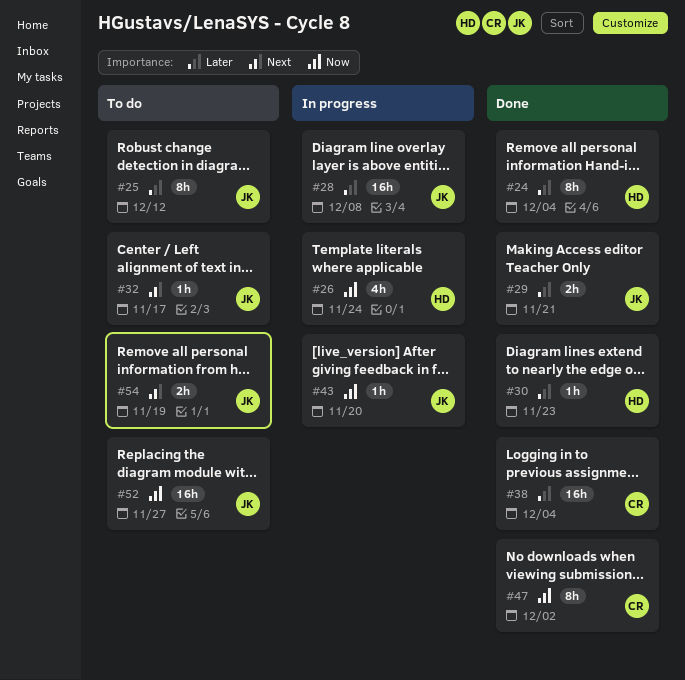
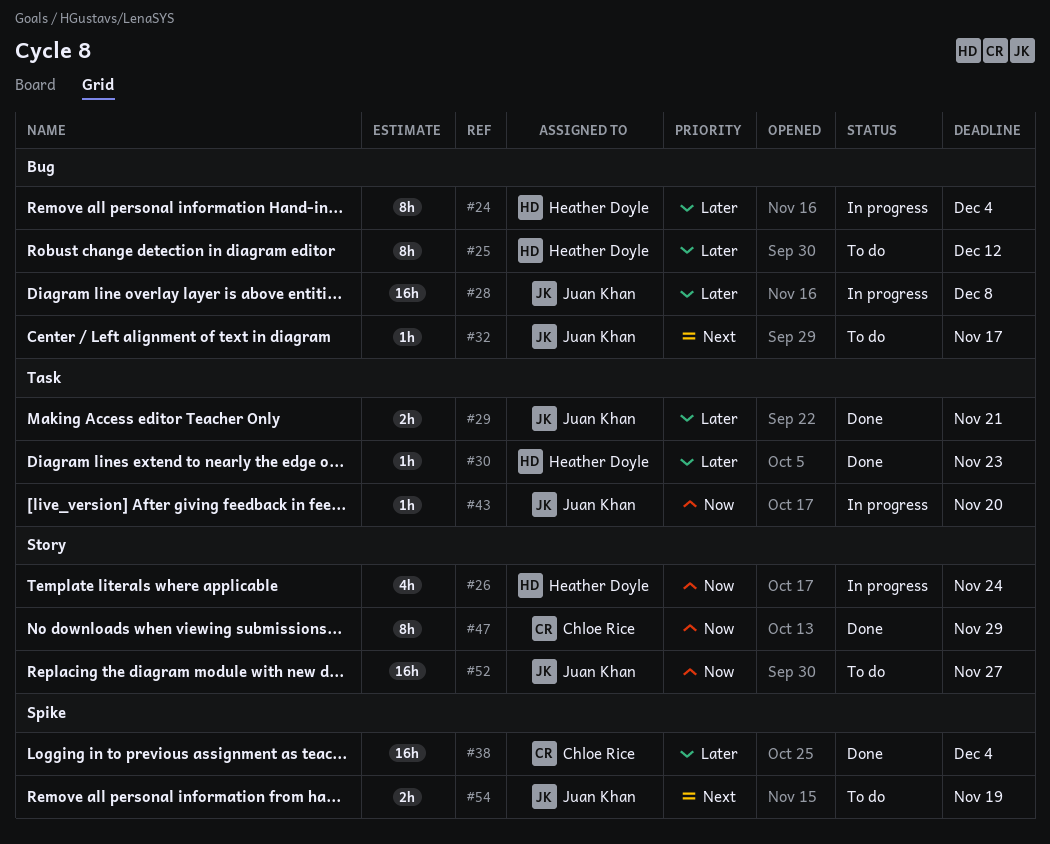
#24, status: Done -> In progress
#25, owner: Juan Khan -> Heather Doyle
#47, due: Dec 2 -> Nov 29

